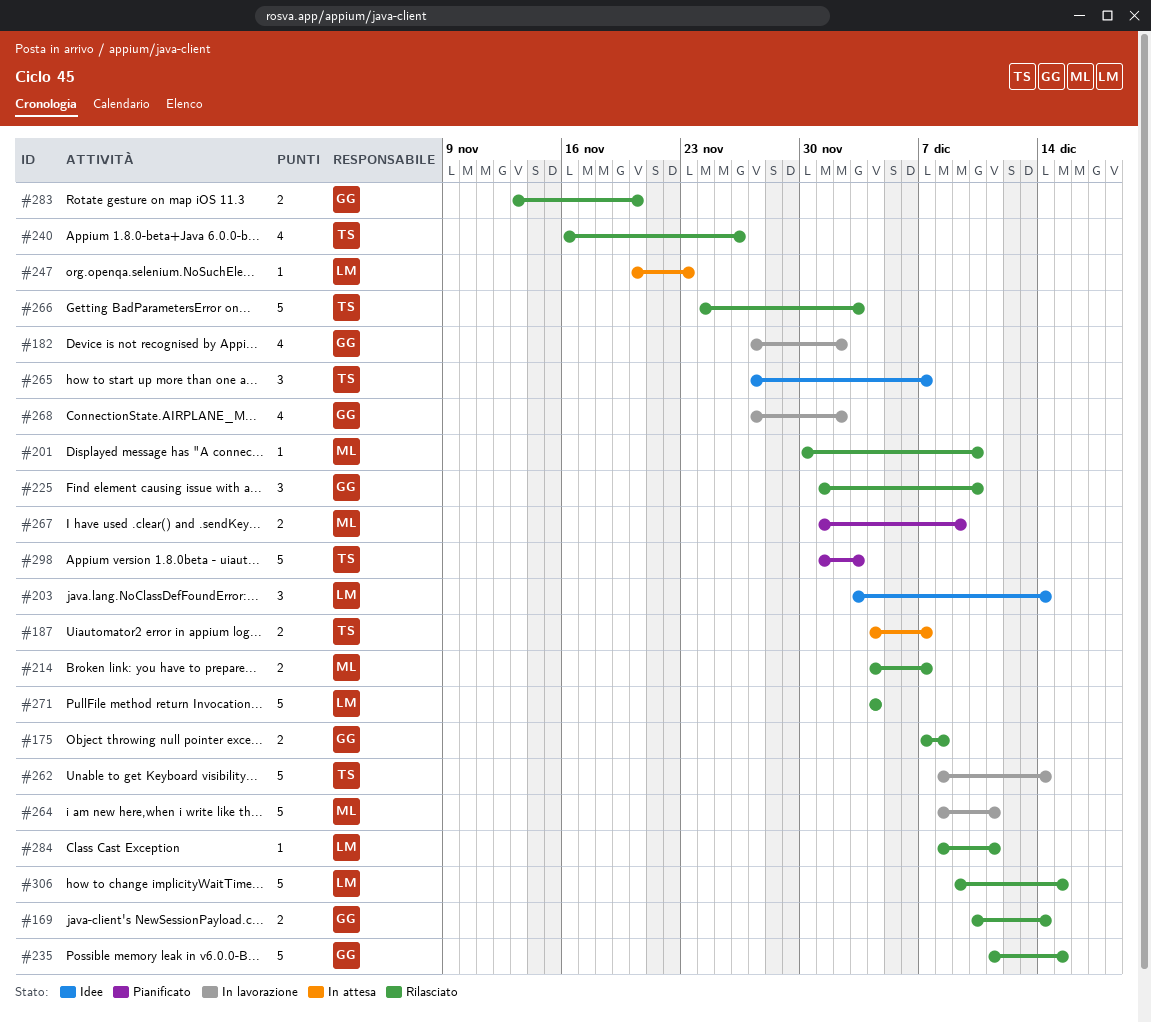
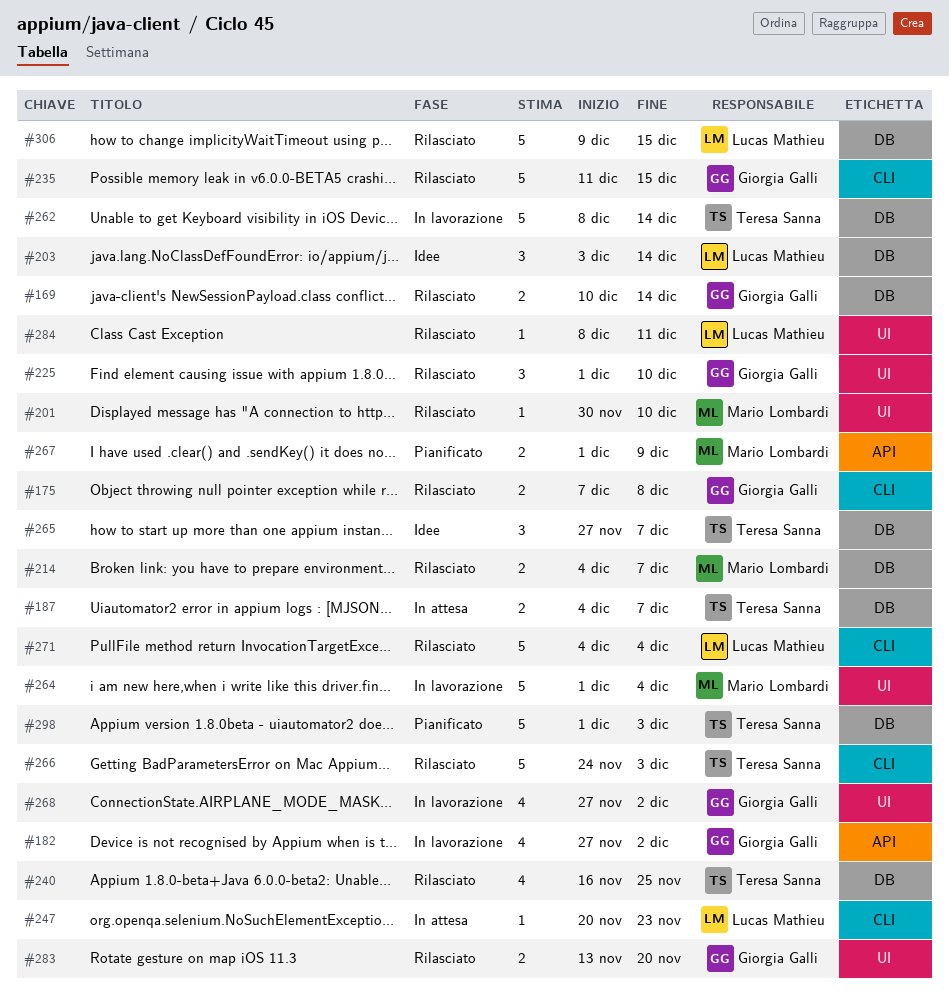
#240, due: Nov 26 -> Nov 25
#264, start: Dec 8 -> Dec 1
#264, due: Dec 11 -> Dec 4

